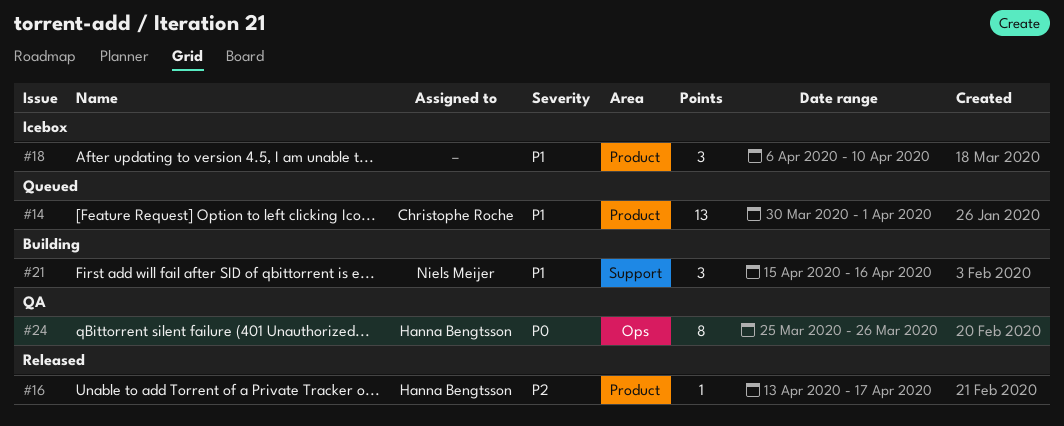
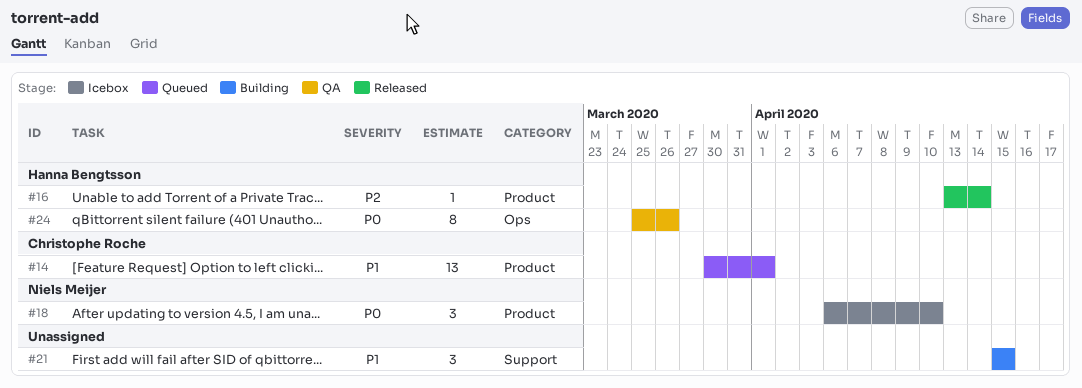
#16, due: Apr 17 -> Apr 14
#18, owner: none -> Niels Meijer
#18, priority: P1 -> P0
#21, owner: Niels Meijer -> none
#21, due: Apr 16 -> Apr 15

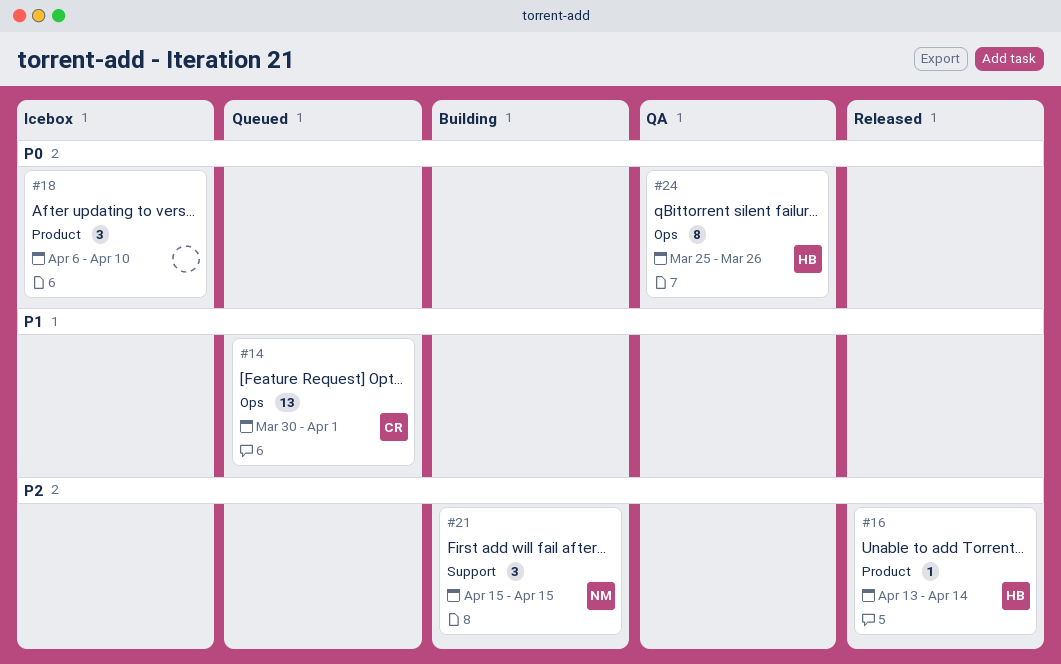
#14, label: Product -> Ops
#18, owner: Niels Meijer -> none
#21, owner: none -> Niels Meijer
#21, priority: P1 -> P2

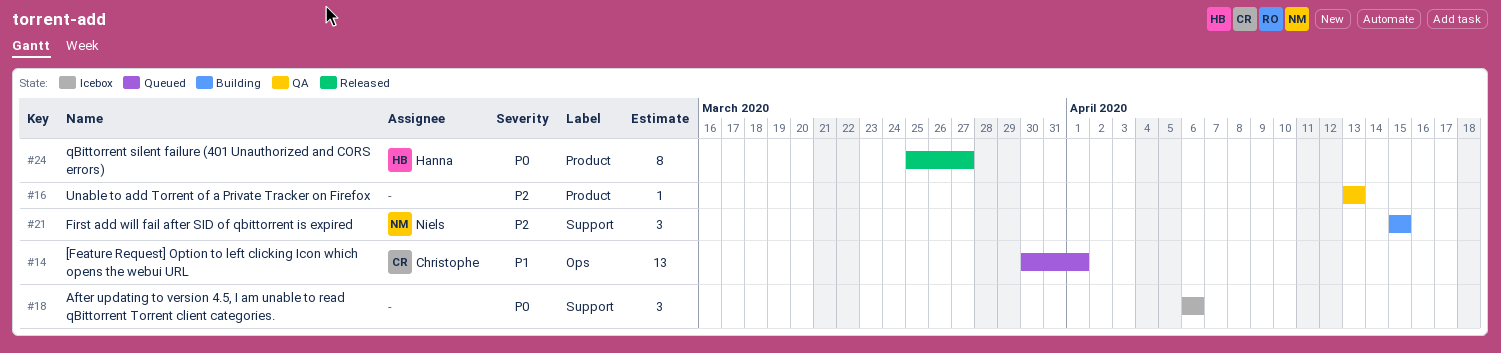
#16, status: Released -> QA
#16, owner: Hanna -> none
#16, due: Apr 14 -> Apr 13
#18, label: Product -> Support
#18, due: Apr 10 -> Apr 6
#24, status: QA -> Released
#24, label: Ops -> Product
#24, due: Mar 26 -> Mar 27

